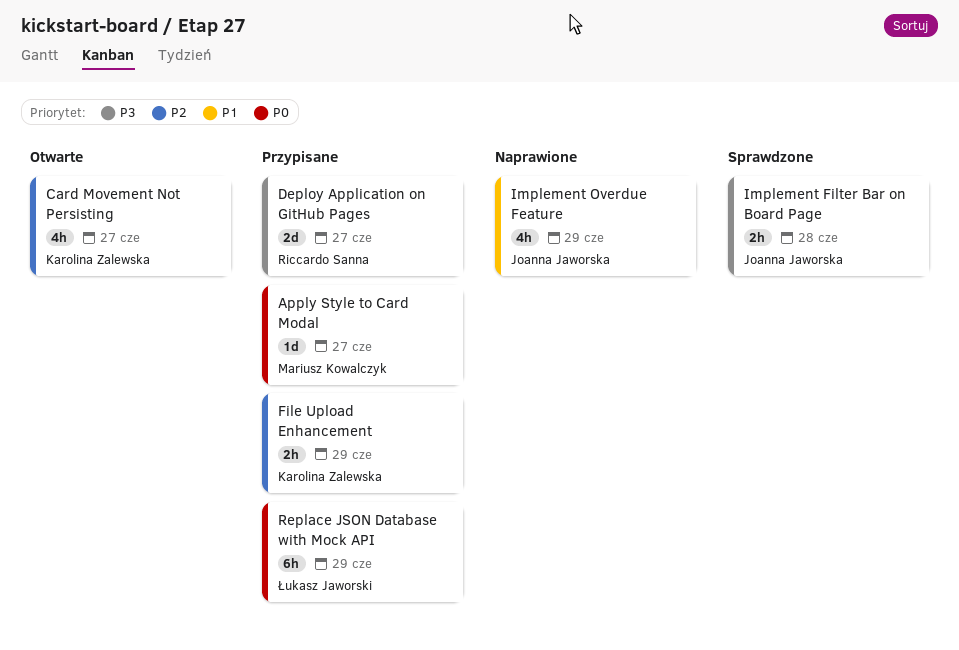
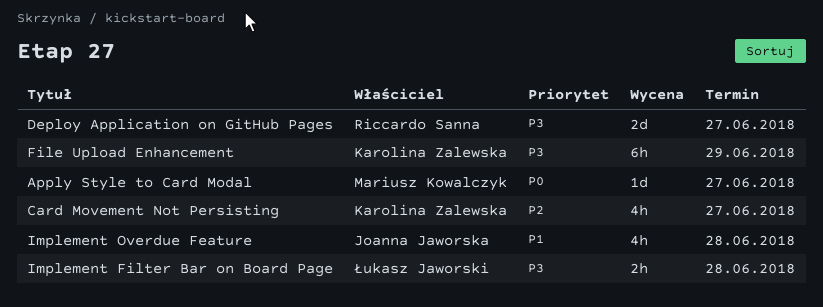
File Upload Enhancement, priority: P2 -> P3
File Upload Enhancement, estimate: 2h -> 6h
Implement Filter Bar on Board Page, owner: Joanna Jaworska -> Łukasz Jaworski
Implement Overdue Feature, due: Jun 29 -> Jun 28
Replace JSON Database with Mock API: present -> none

